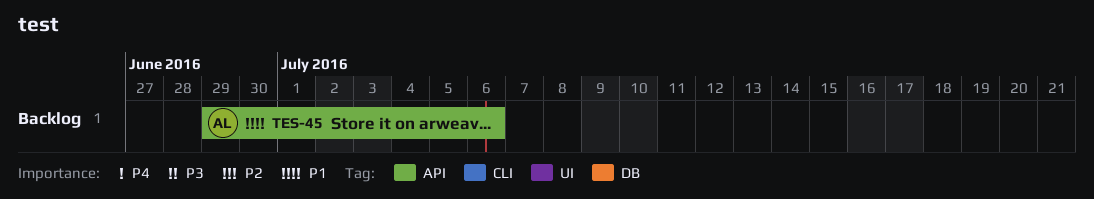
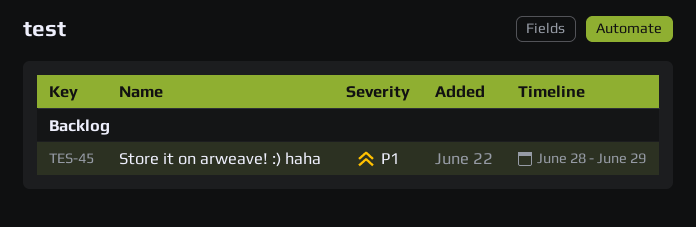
TES-45, start: Jun 29 -> Jun 28
TES-45, due: Jul 6 -> Jun 29

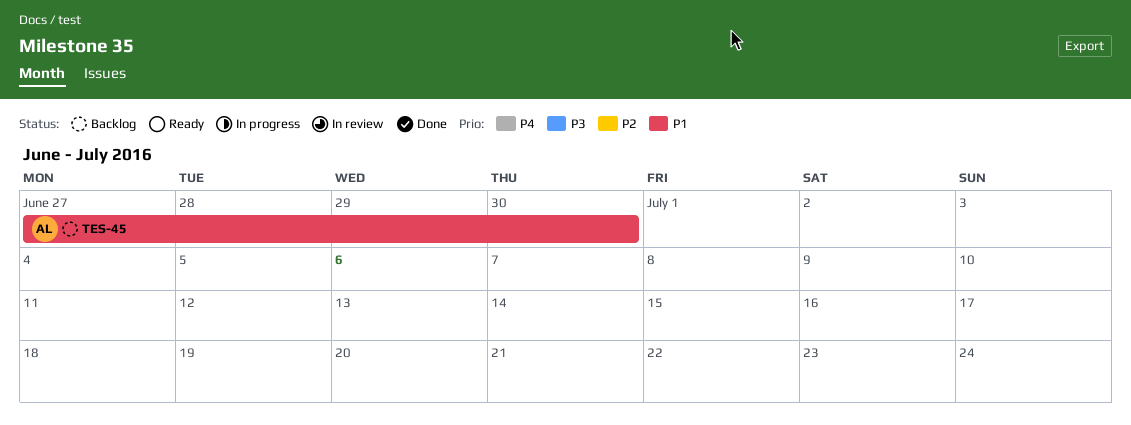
TES-45, start: Jun 28 -> Jun 27
TES-45, due: Jun 29 -> Jun 30

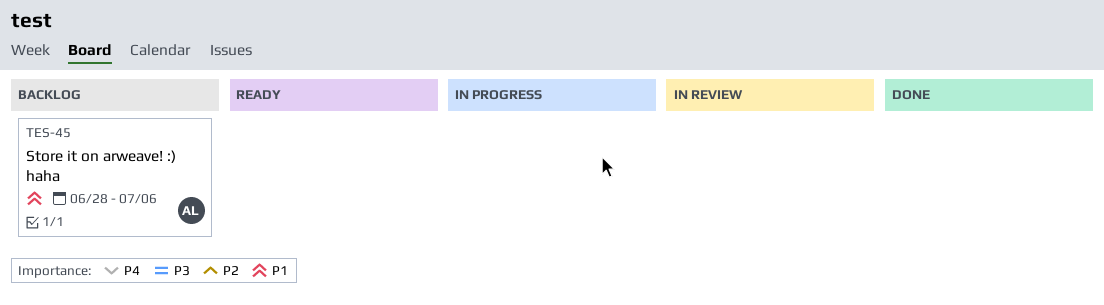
TES-45, start: Jun 27 -> Jun 28
TES-45, due: Jun 30 -> Jul 6

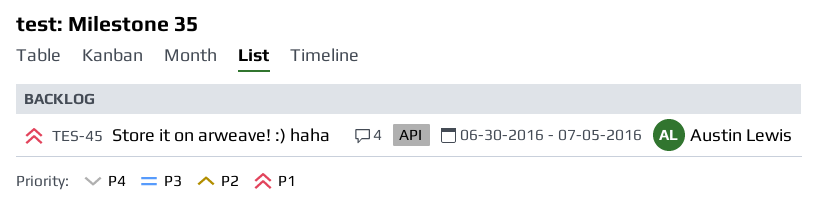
TES-45, start: Jun 28 -> Jun 30
TES-45, due: Jul 6 -> Jul 5

